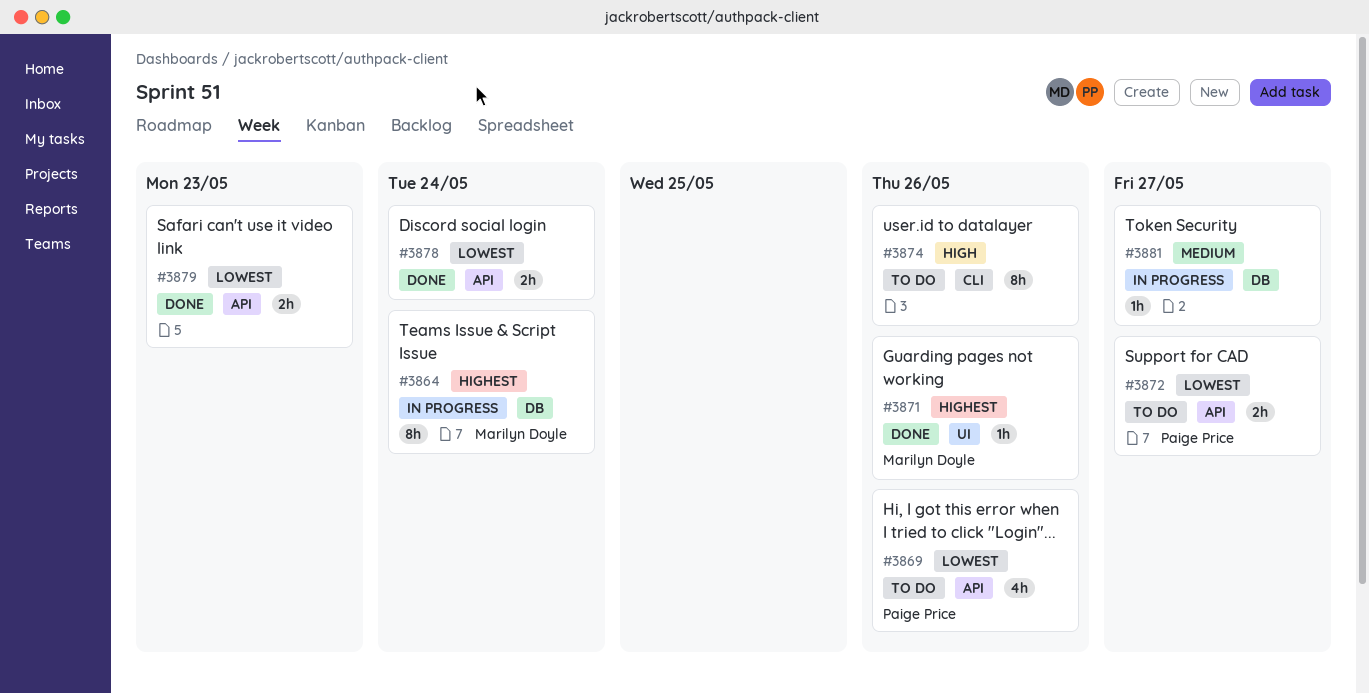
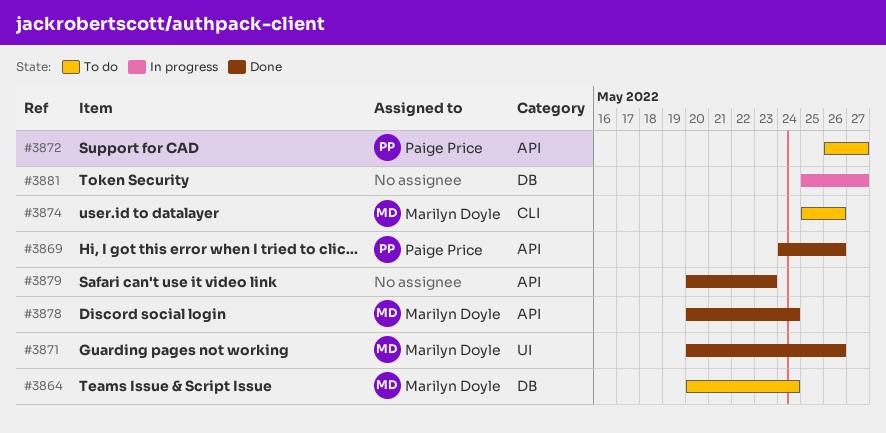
#3864, status: In progress -> To do
#3869, status: To do -> Done
#3874, owner: none -> Marilyn Doyle
#3878, owner: none -> Marilyn Doyle

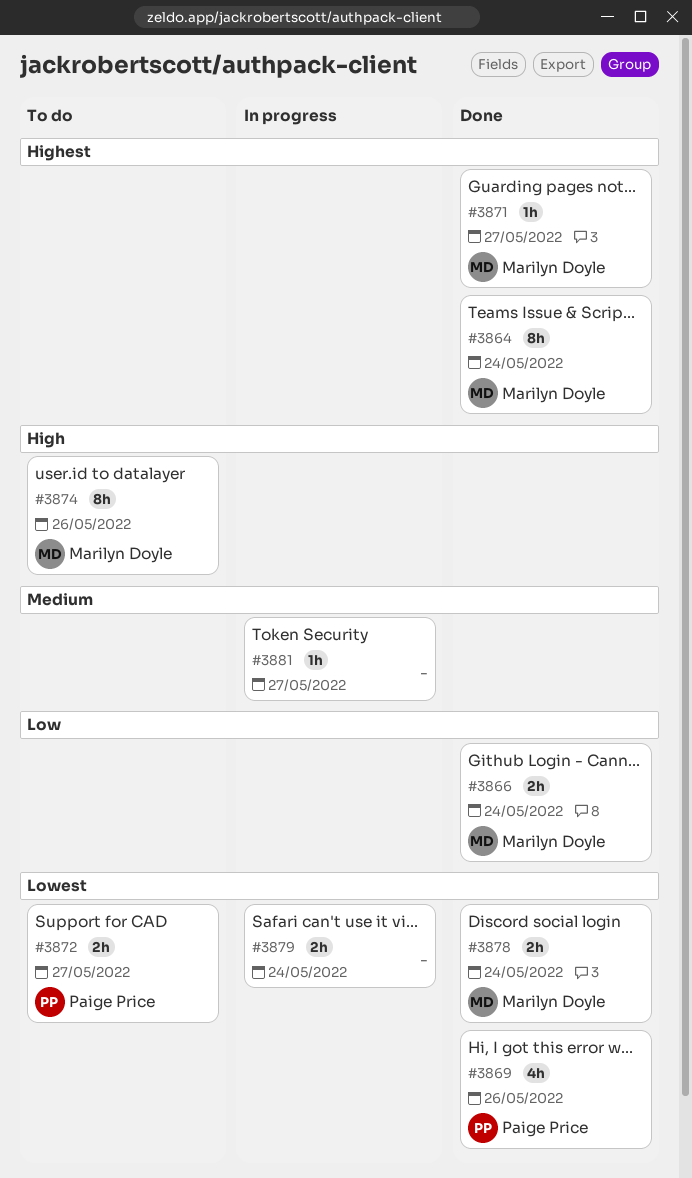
#3864, status: To do -> Done
#3866: none -> present
#3871, due: May 26 -> May 27
#3879, status: Done -> In progress
#3879, due: May 23 -> May 24

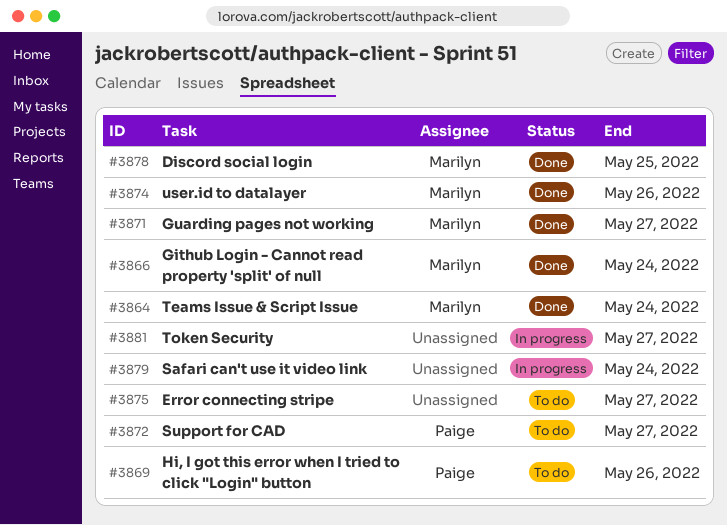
#3869, status: Done -> To do
#3874, status: To do -> Done
#3875: none -> present
#3878, due: May 24 -> May 25

